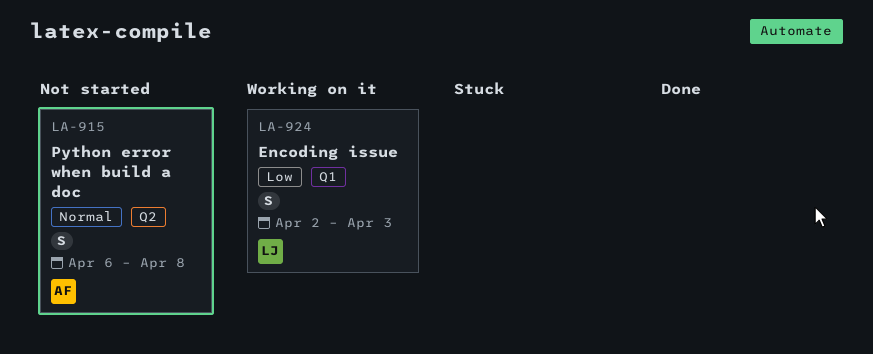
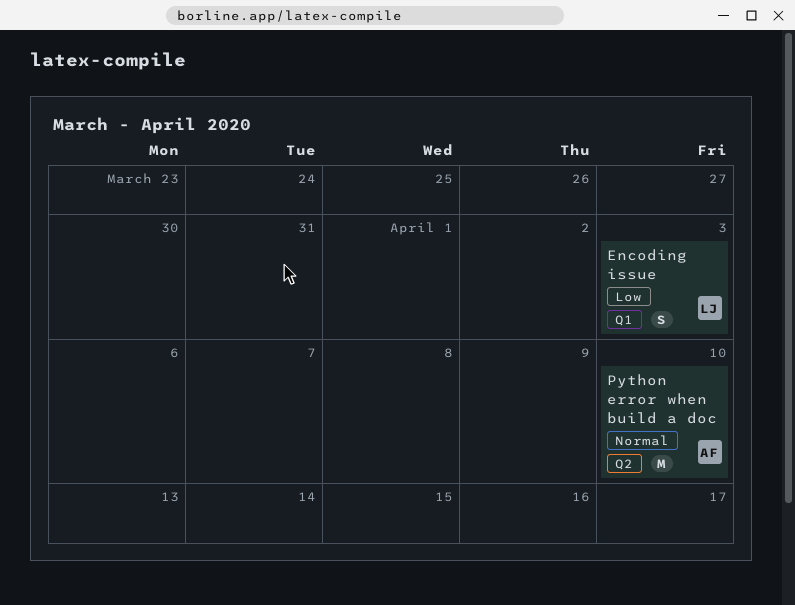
Python error when build a doc, estimate: S -> M
Python error when build a doc, due: Apr 8 -> Apr 10

